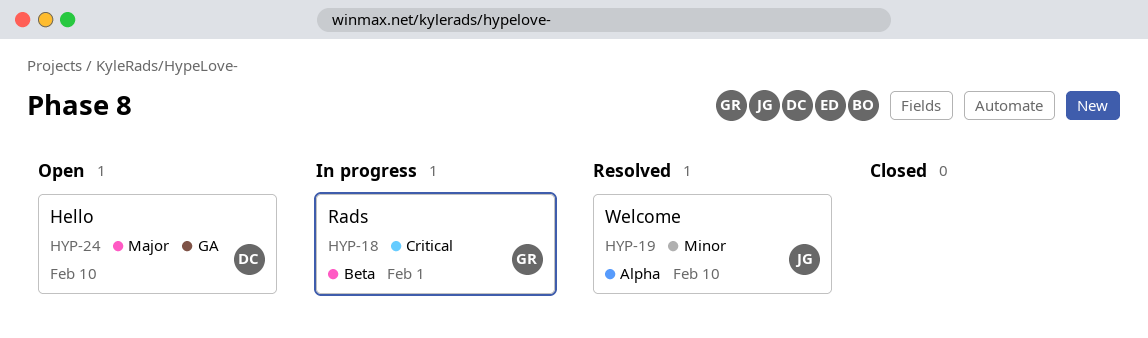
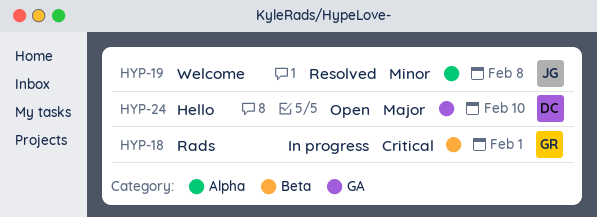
HYP-19, due: Feb 10 -> Feb 8

